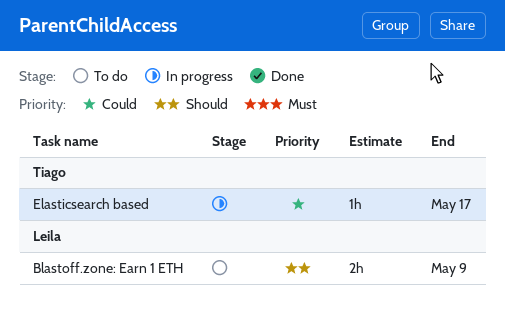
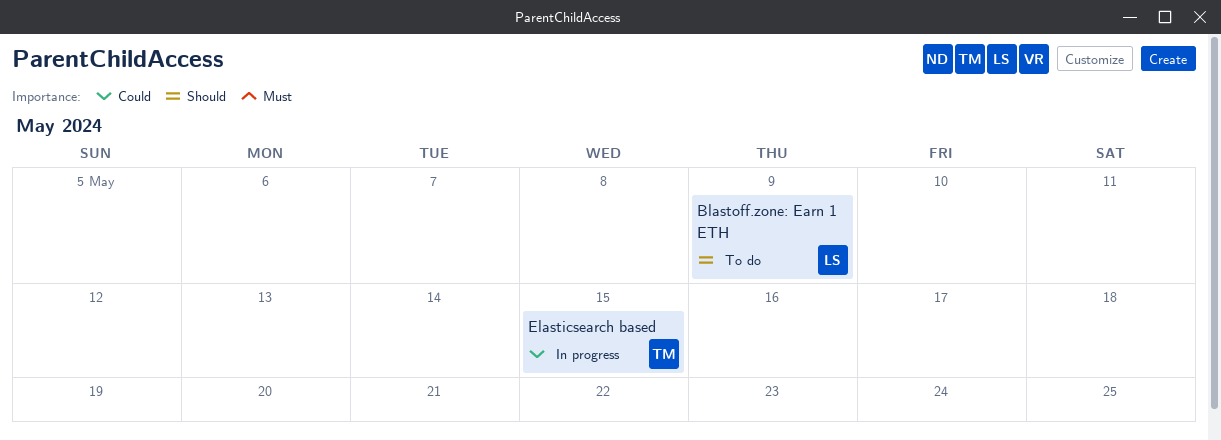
Elasticsearch based, due: May 17 -> May 15

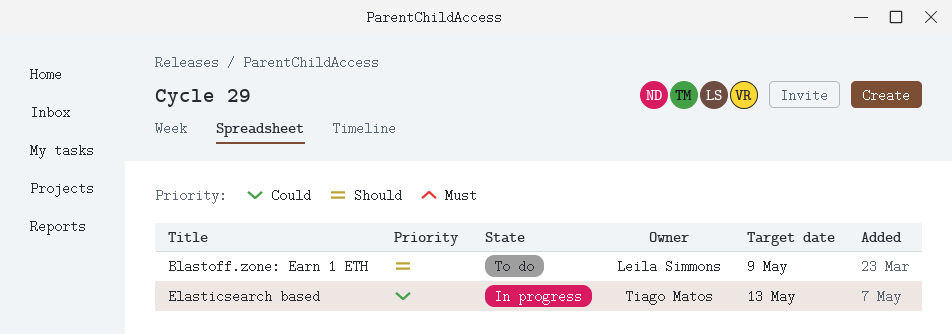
Elasticsearch based, due: May 15 -> May 13

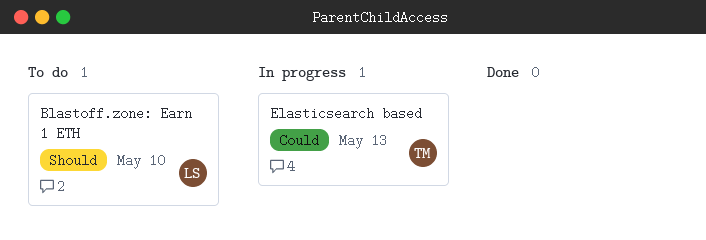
Blastoff.zone: Earn 1 ETH, due: May 9 -> May 10

